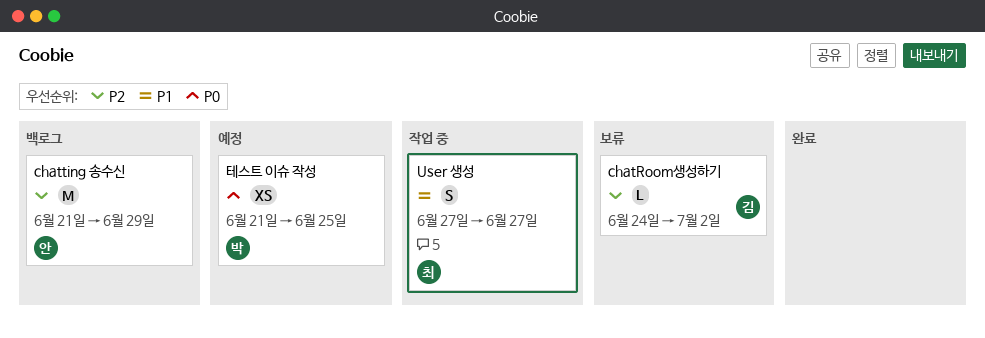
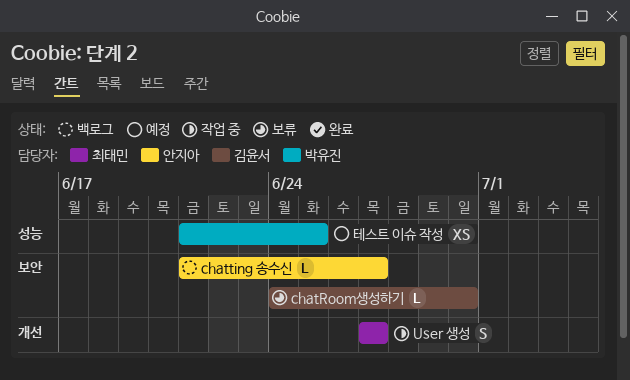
chatRoom생성하기, due: Jul 2 -> Jun 30
chatting 송수신, estimate: M -> L
chatting 송수신, due: Jun 29 -> Jun 27

